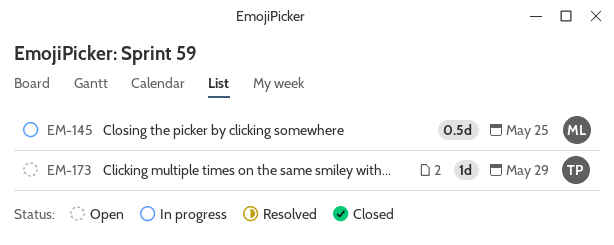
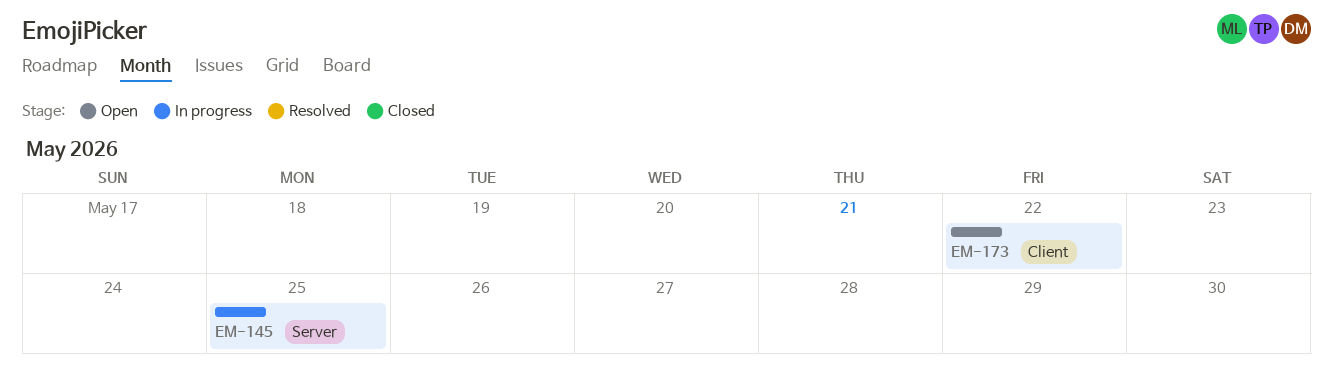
EM-173, due: May 29 -> May 22

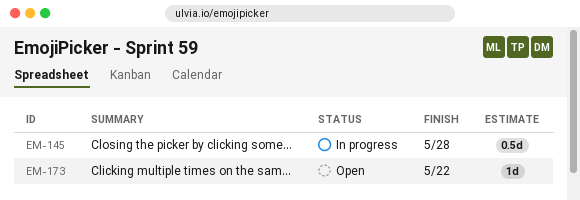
EM-145, due: May 25 -> May 28

